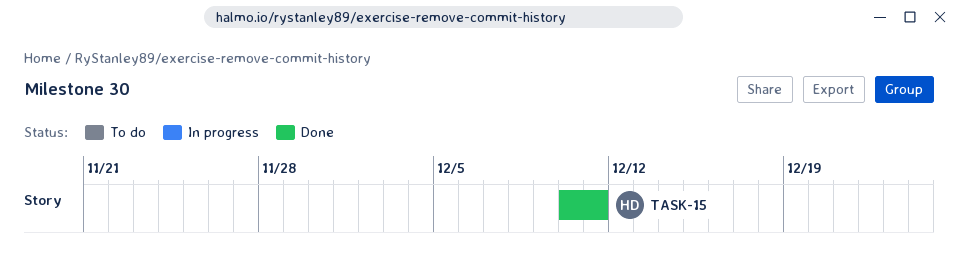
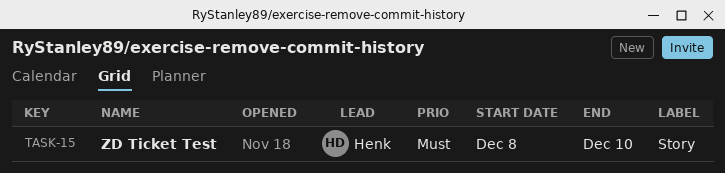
TASK-15, start: Dec 10 -> Dec 8
TASK-15, due: Dec 11 -> Dec 10

